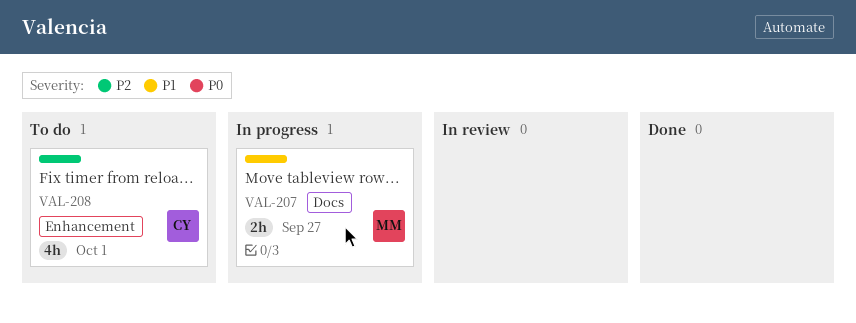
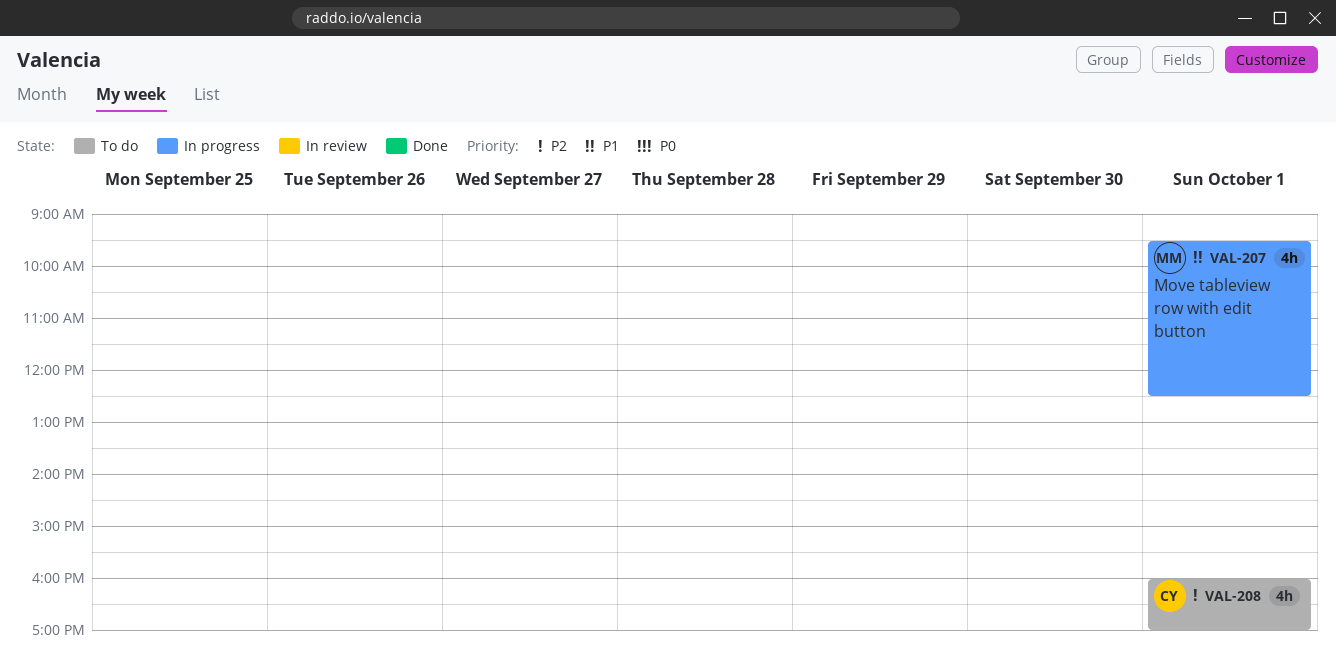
VAL-207, estimate: 2h -> 4h
VAL-207, day: Sep 27 -> Oct 1

